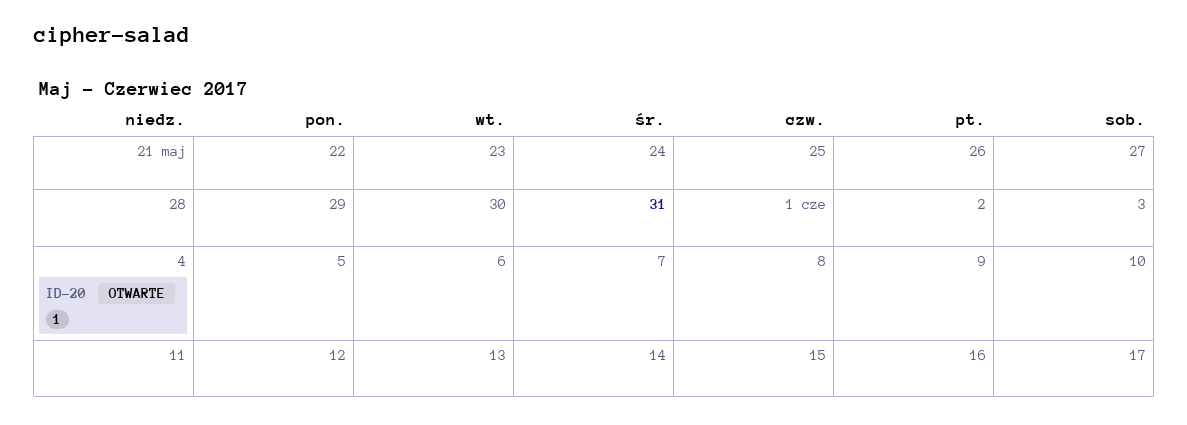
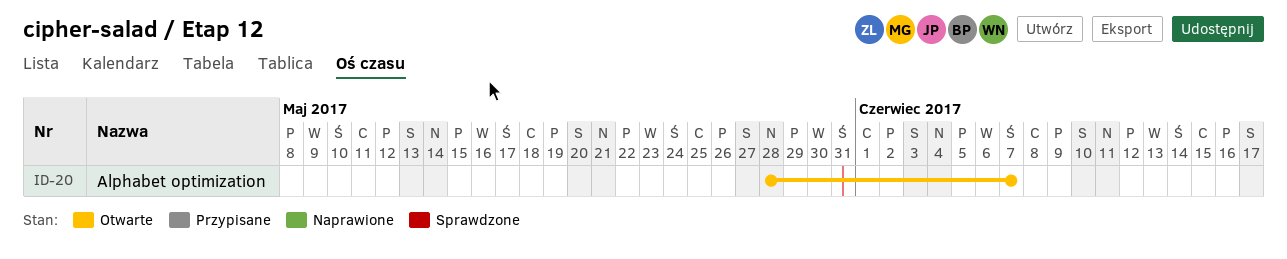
ID-20, due: Jun 4 -> Jun 7

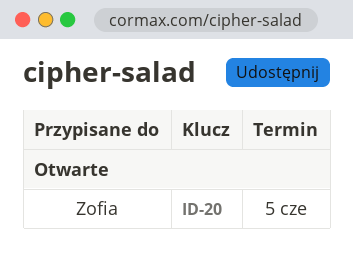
ID-20, due: Jun 7 -> Jun 5

